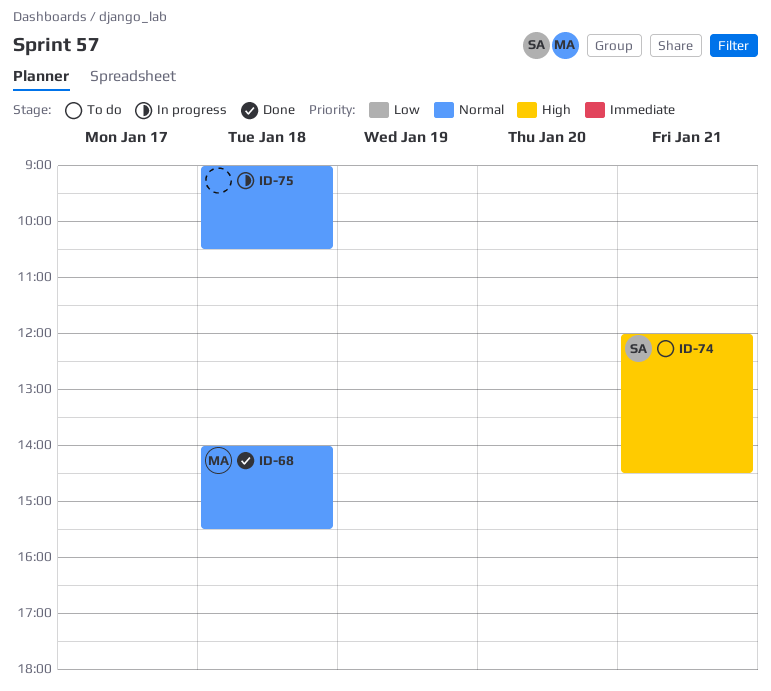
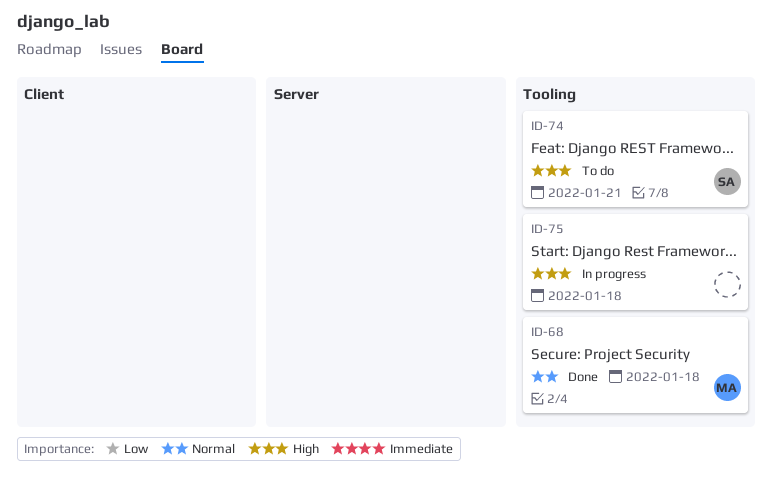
ID-75, priority: Normal -> High

